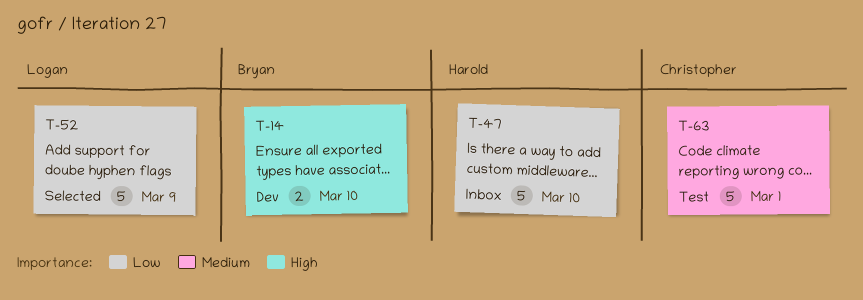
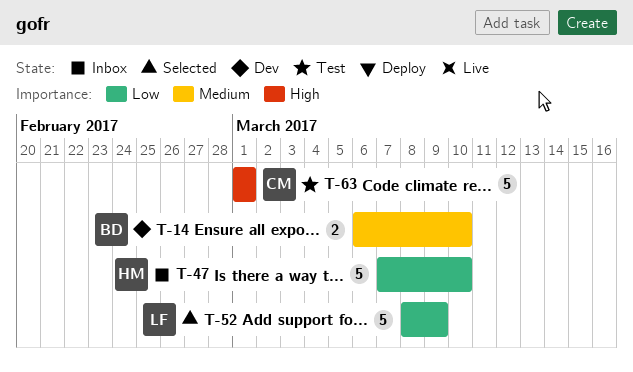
T-14, priority: High -> Medium
T-63, priority: Medium -> High

